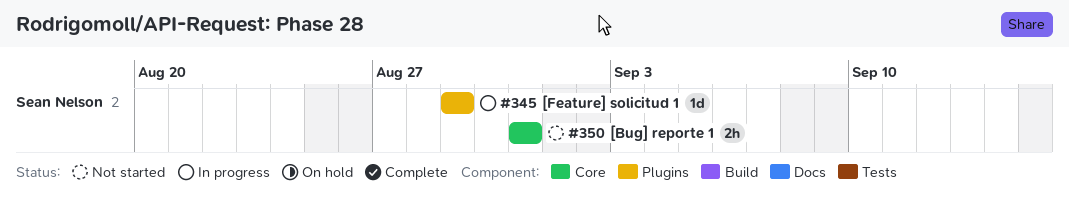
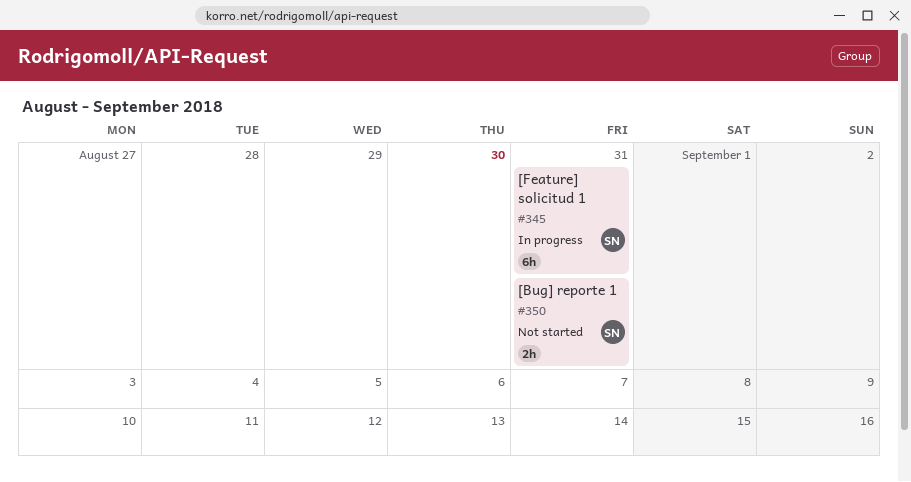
#345, estimate: 1d -> 6h
#345, due: Aug 29 -> Aug 31

